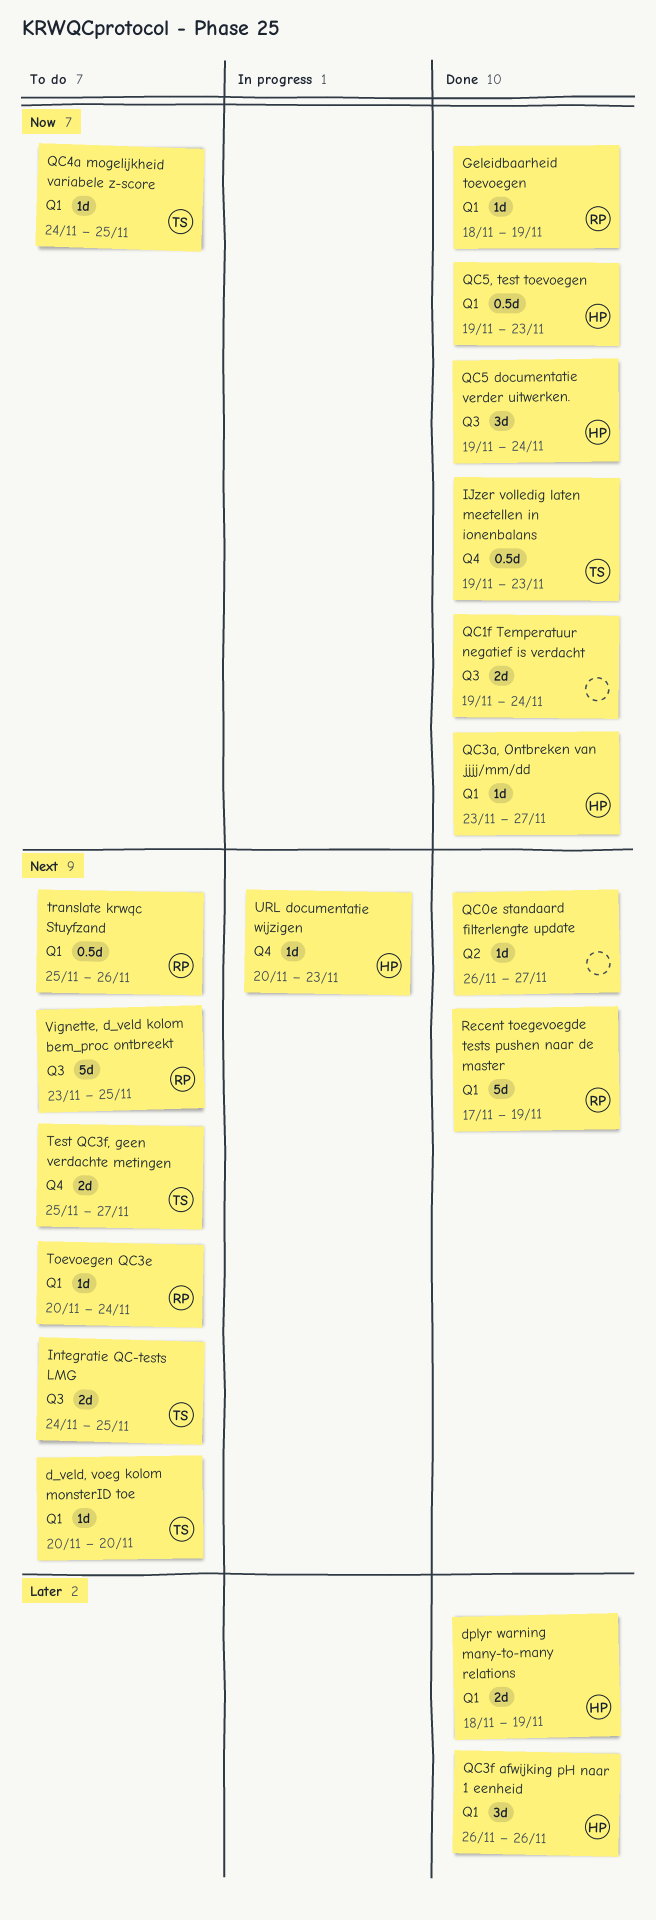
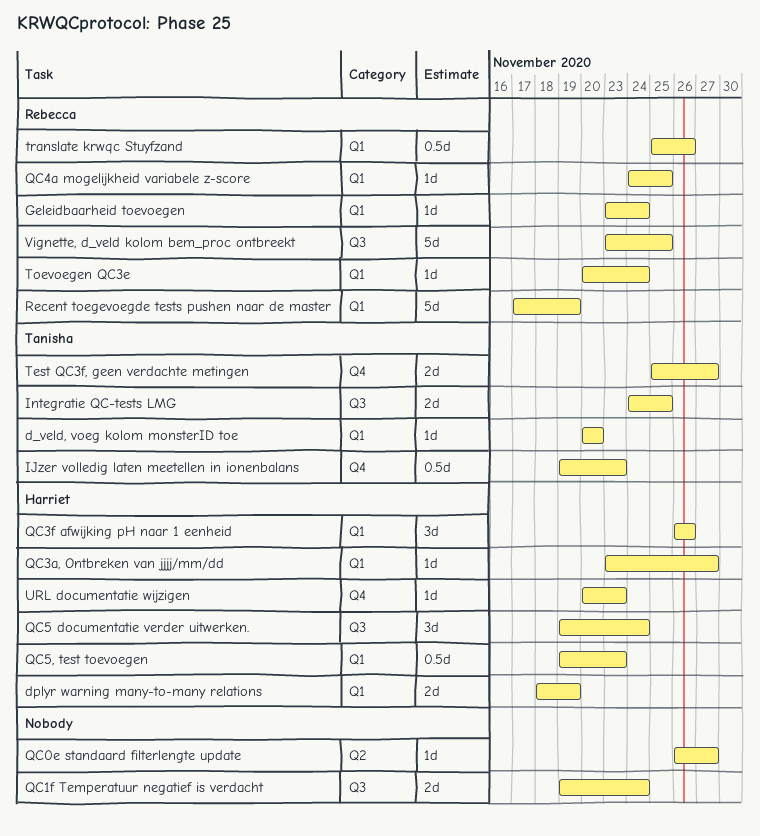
Geleidbaarheid toevoegen, start: Nov 18 -> Nov 23
Geleidbaarheid toevoegen, due: Nov 19 -> Nov 24
QC4a mogelijkheid variabele z-score, owner: Tanisha -> Rebecca

